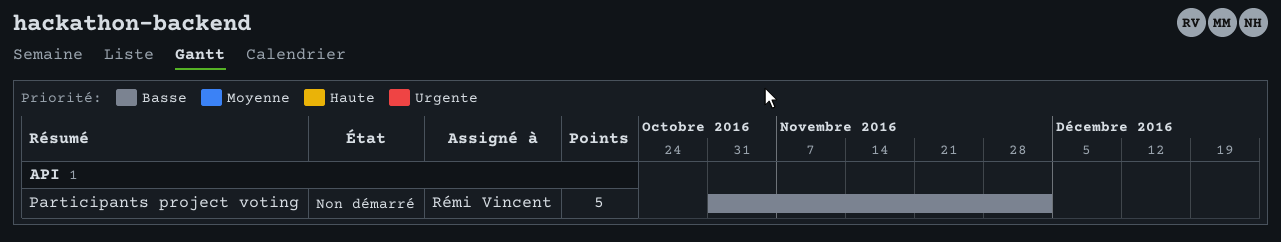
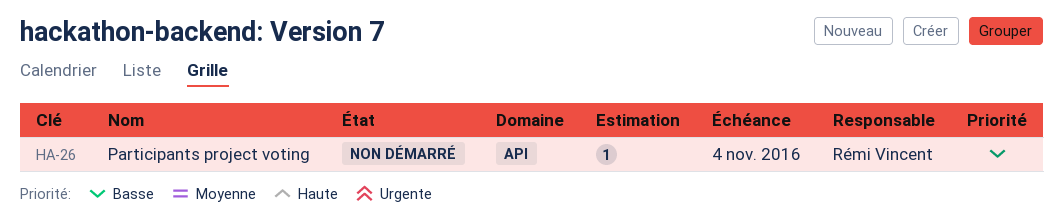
Participants project voting, estimate: 5 -> 1
Participants project voting, due: Dec 2 -> Nov 4

